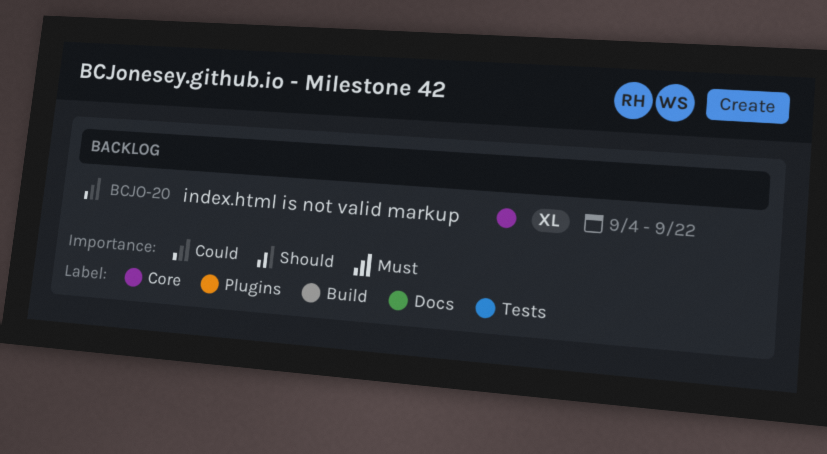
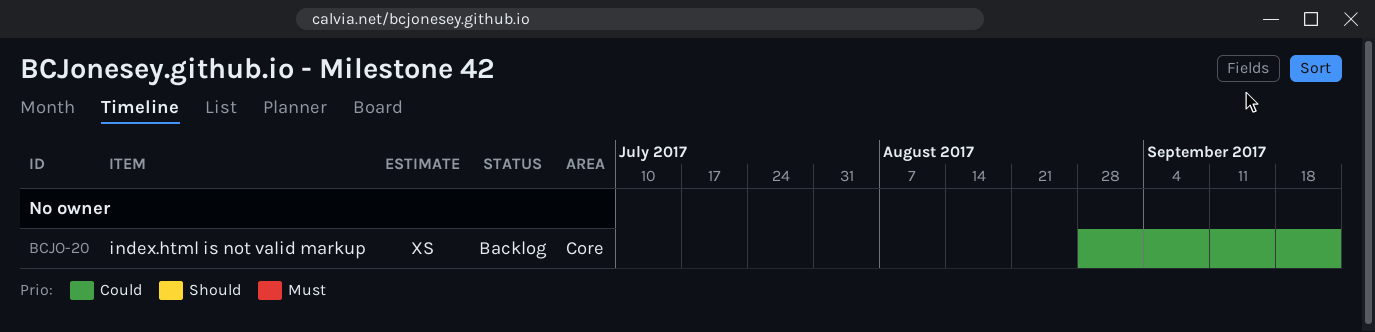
BCJO-20, estimate: XL -> XS
BCJO-20, start: Sep 4 -> Aug 28

